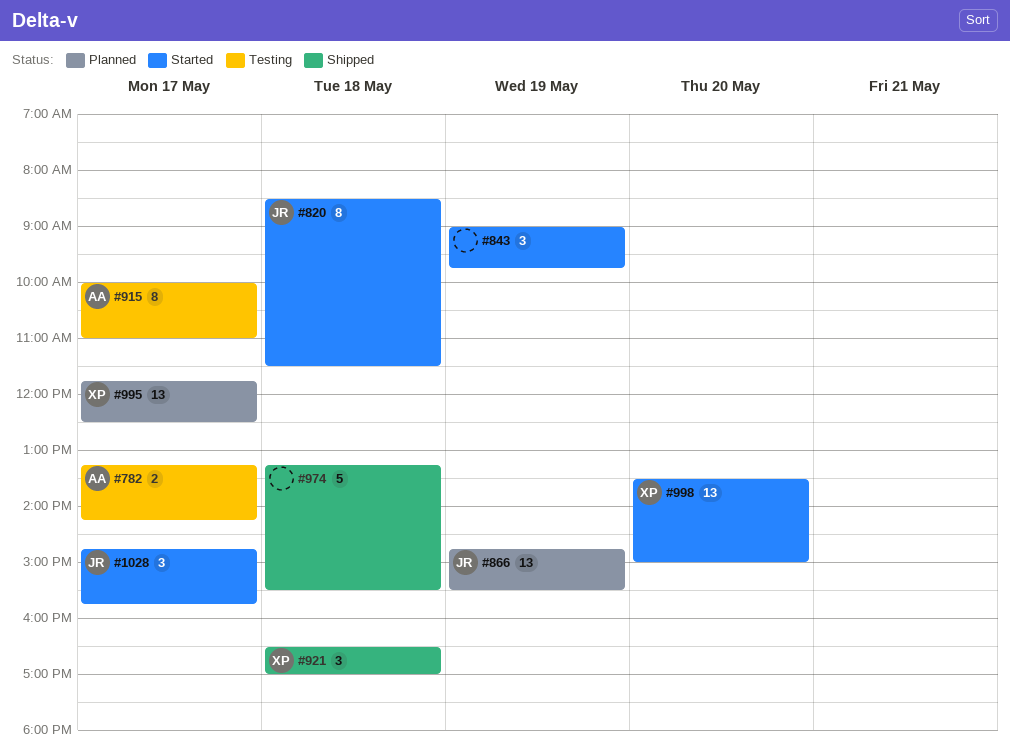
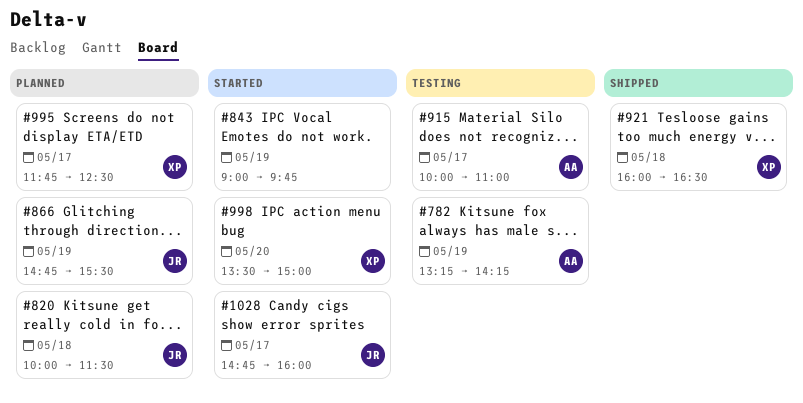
#782, day: May 17 -> May 19
#820, status: Started -> Planned
#820, begins: 08:30 -> 10:00
#921, begins: 16:30 -> 16:00
#921, ends: 17:00 -> 16:30
#974: present -> none
#1028, ends: 15:45 -> 16:00

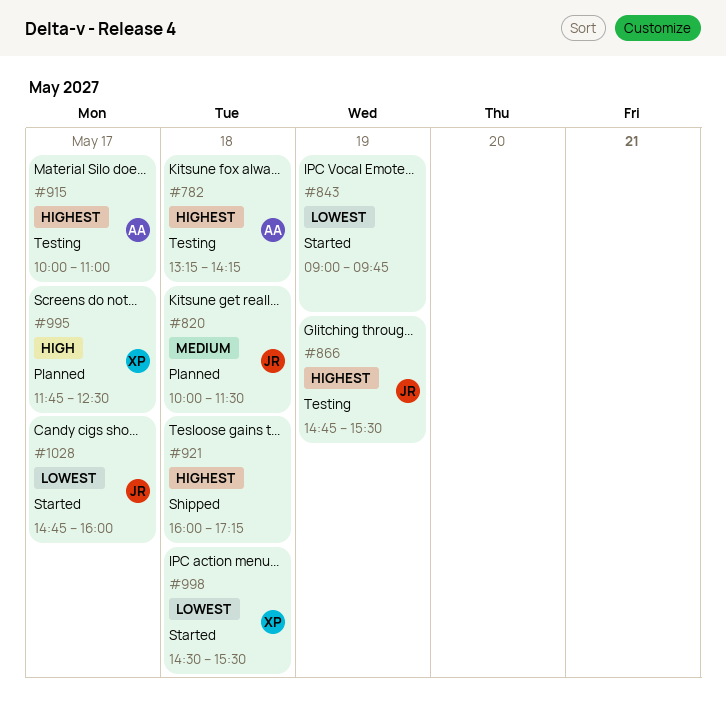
#782, day: May 19 -> May 18
#866, status: Planned -> Testing
#921, owner: XP -> none
#921, ends: 16:30 -> 17:15
#998, day: May 20 -> May 18
#998, begins: 13:30 -> 14:30
#998, ends: 15:00 -> 15:30

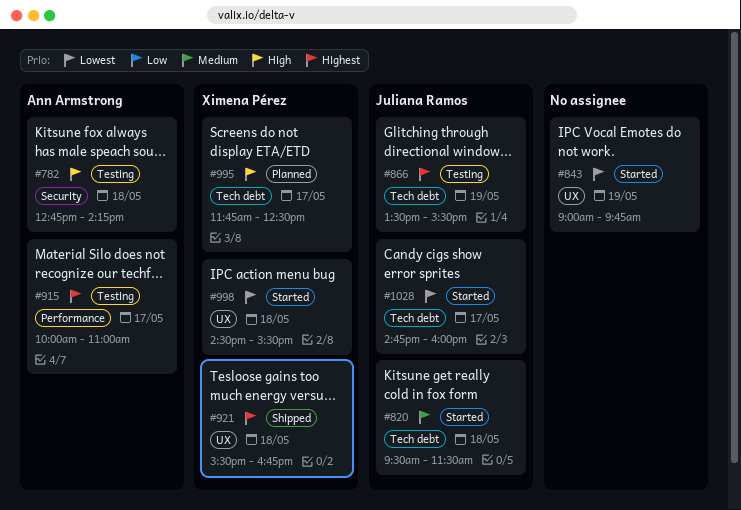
#782, priority: Highest -> High
#782, begins: 13:15 -> 12:45
#820, status: Planned -> Started
#820, begins: 10:00 -> 09:30
#866, begins: 14:45 -> 13:30
#921, owner: none -> Ximena Pérez
#921, begins: 16:00 -> 15:30
#921, ends: 17:15 -> 16:45

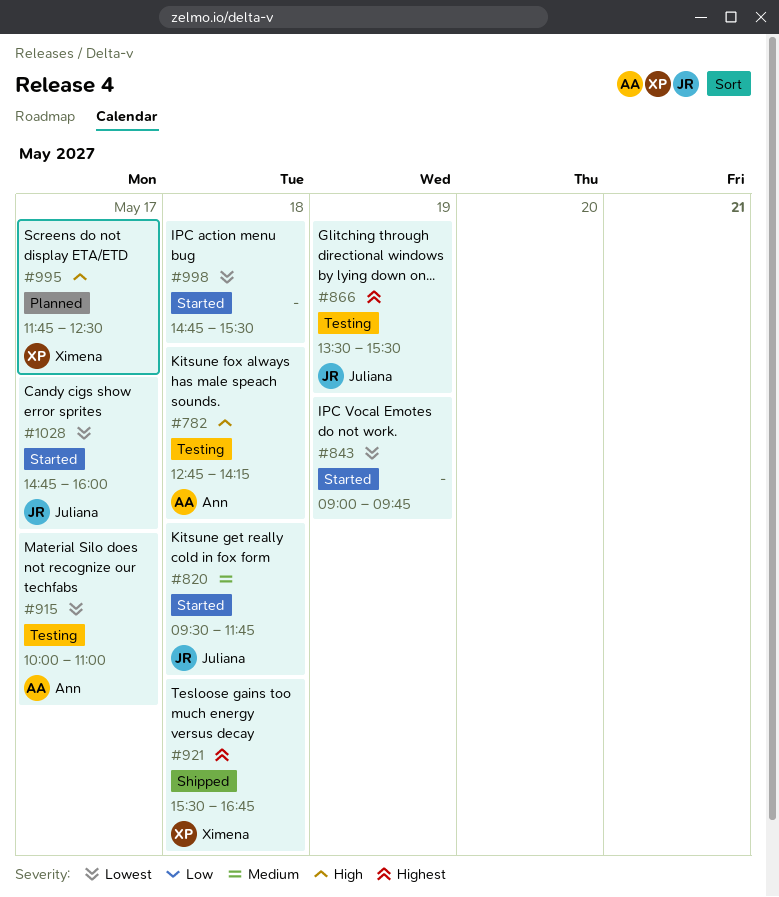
#820, ends: 11:30 -> 11:45
#915, priority: Highest -> Lowest
#998, owner: Ximena Pérez -> none
#998, begins: 14:30 -> 14:45

